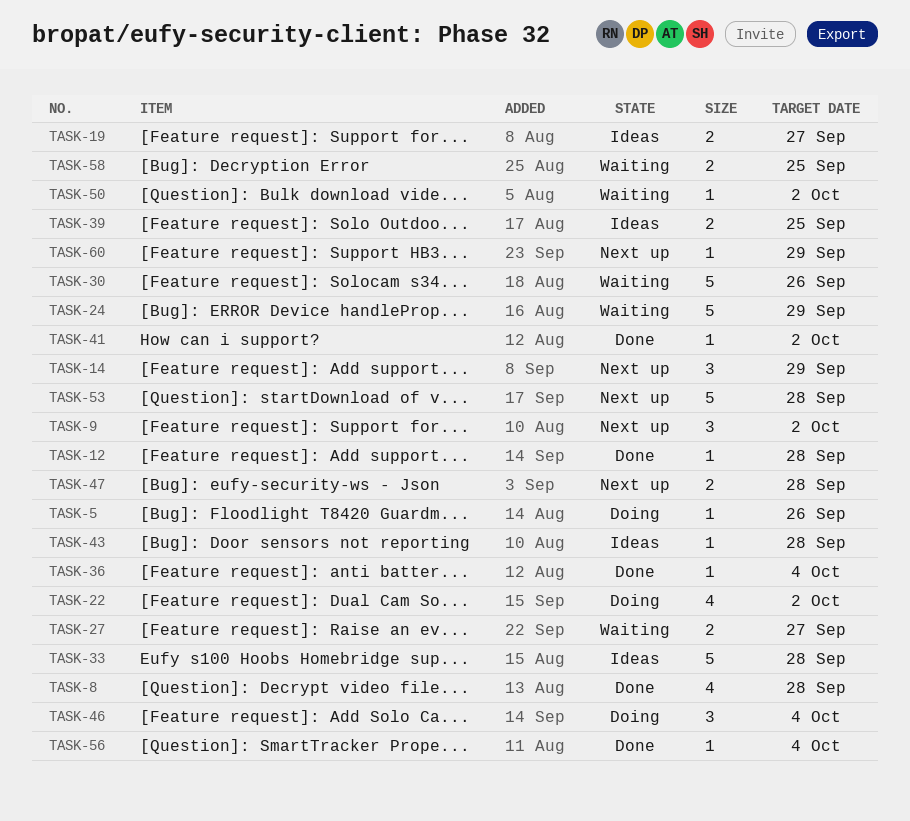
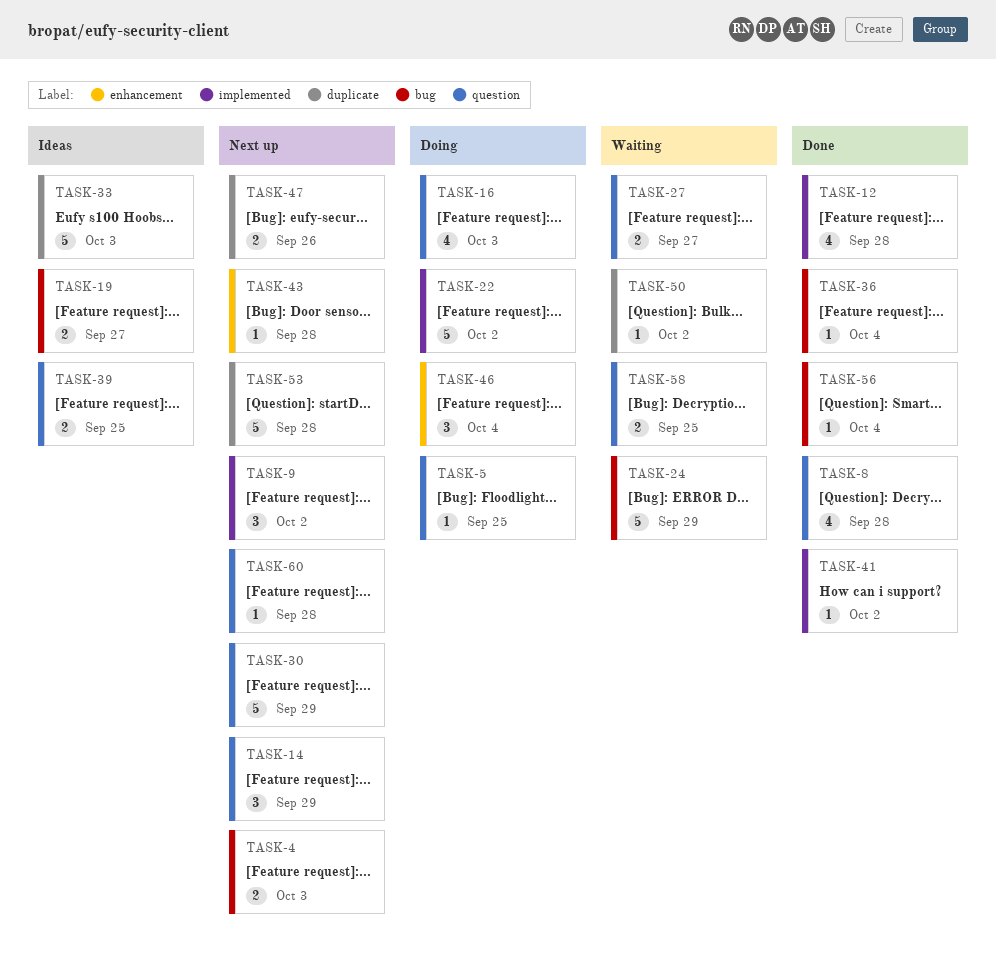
TASK-4: none -> present
TASK-5, due: Sep 26 -> Sep 25
TASK-12, estimate: 1 -> 4
TASK-16: none -> present
TASK-22, estimate: 4 -> 5
TASK-30, status: Waiting -> Next up
TASK-30, due: Sep 26 -> Sep 29
TASK-33, due: Sep 28 -> Oct 3
TASK-43, status: Ideas -> Next up
TASK-47, due: Sep 28 -> Sep 26
TASK-60, due: Sep 29 -> Sep 28

